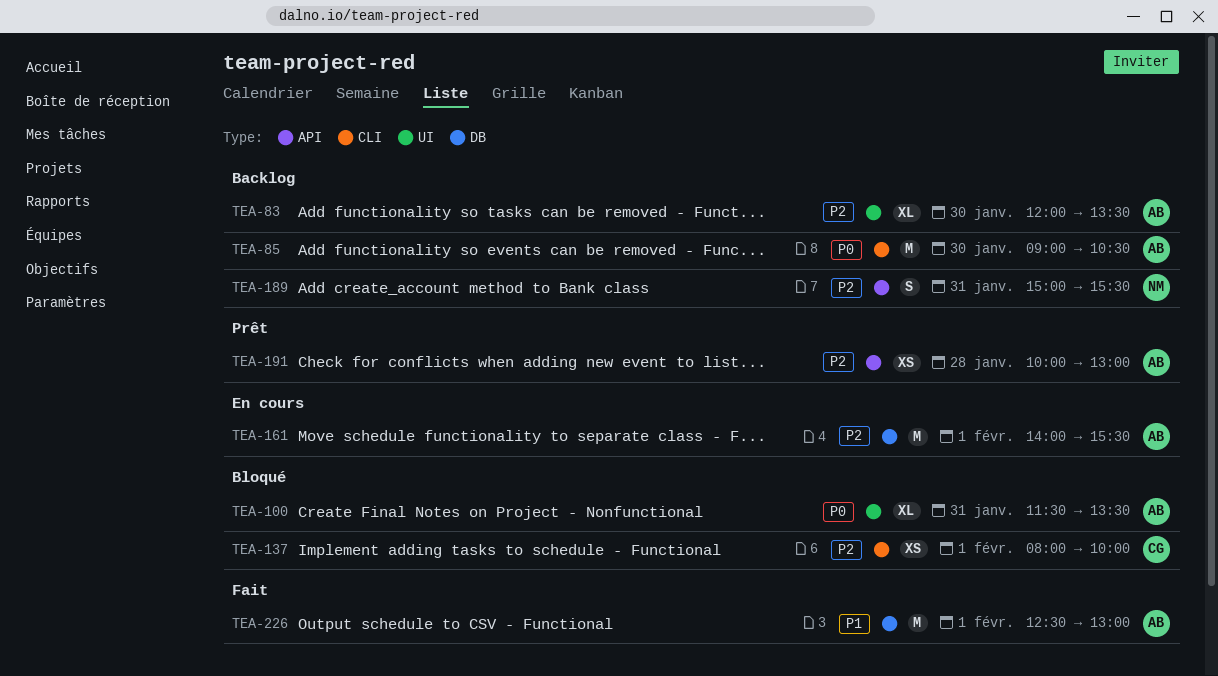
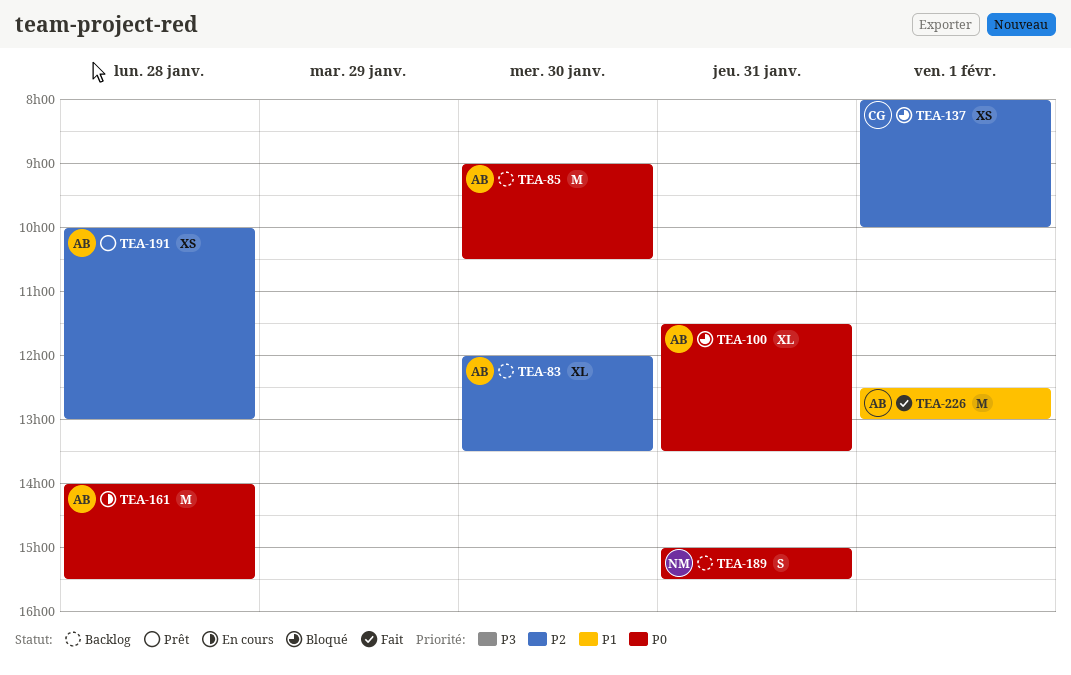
TEA-161, priority: P2 -> P0
TEA-161, day: Feb 1 -> Jan 28
TEA-189, priority: P2 -> P0

